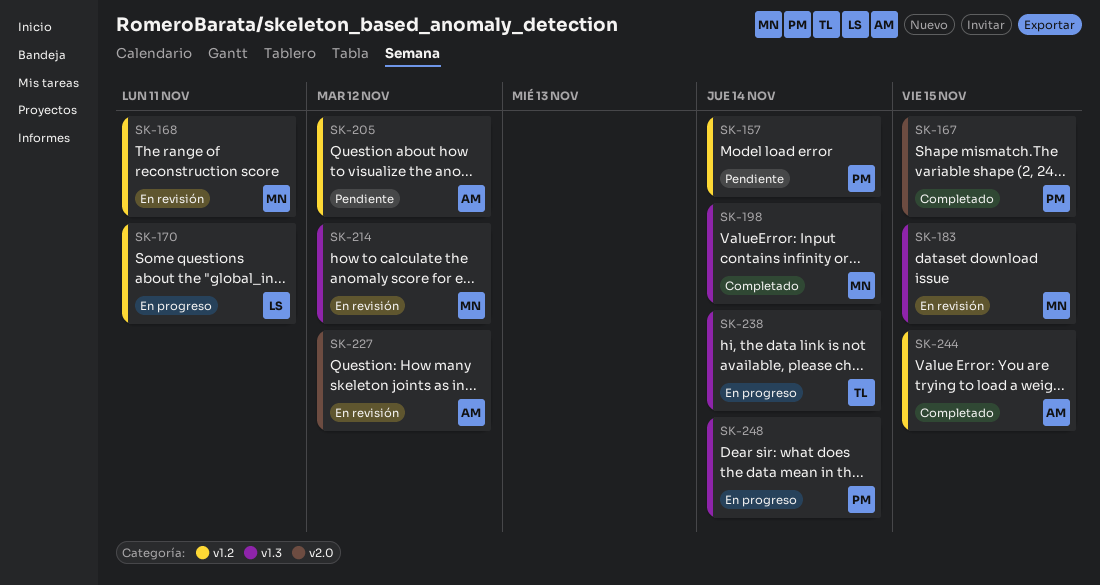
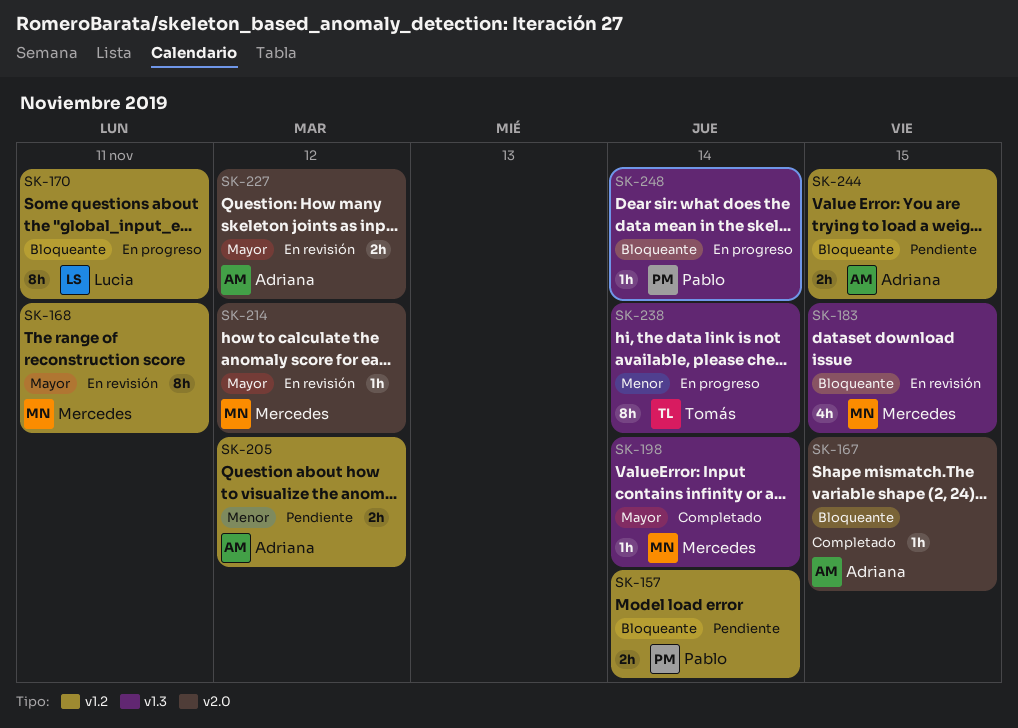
SK-167, owner: Pablo -> Adriana
SK-214, label: v1.3 -> v2.0
SK-244, status: Completado -> Pendiente

